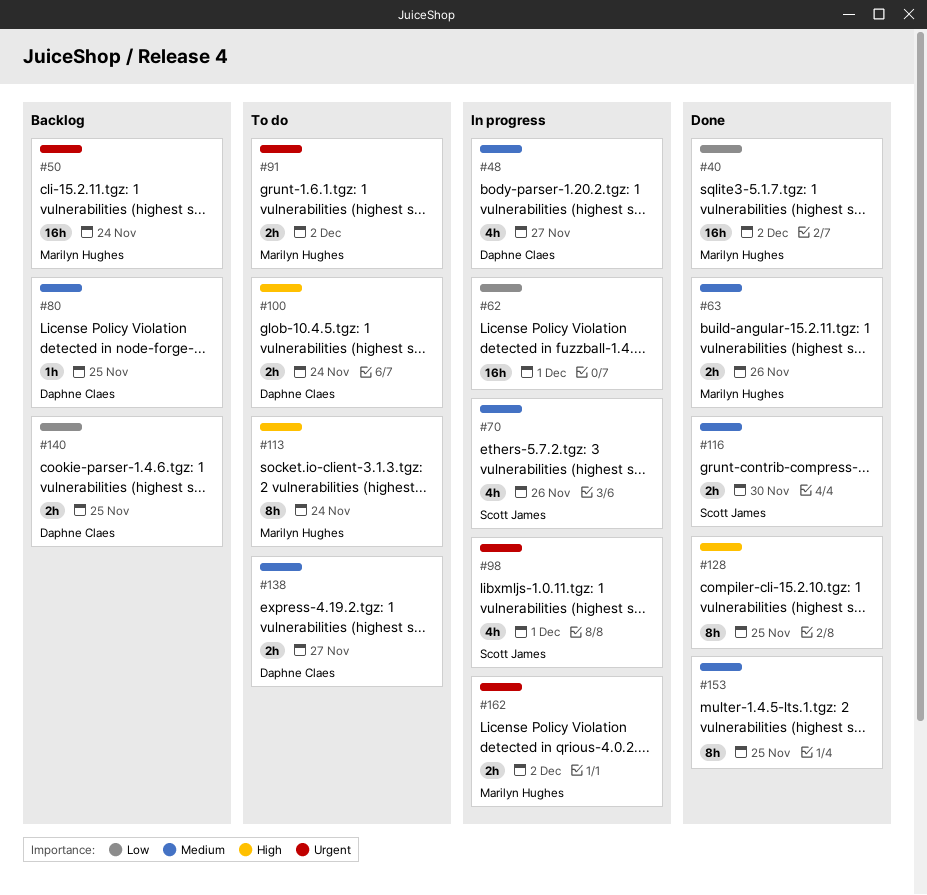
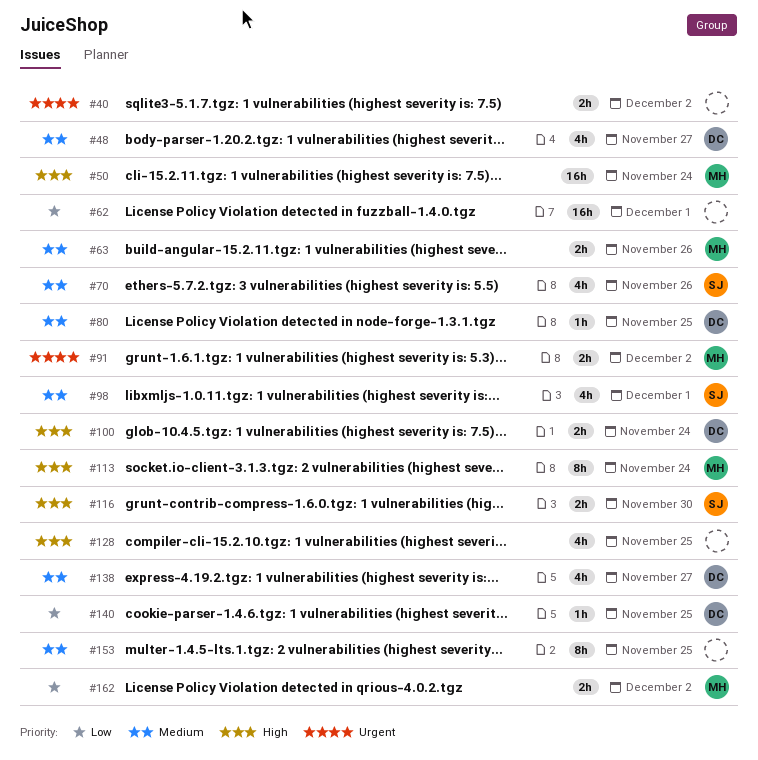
#40, owner: Marilyn Hughes -> none
#40, priority: Low -> Urgent
#40, estimate: 16h -> 2h
#50, priority: Urgent -> High
#98, priority: Urgent -> Medium
#116, priority: Medium -> High
#128, estimate: 8h -> 4h
#138, estimate: 2h -> 4h
#140, estimate: 2h -> 1h
#162, priority: Urgent -> Low

